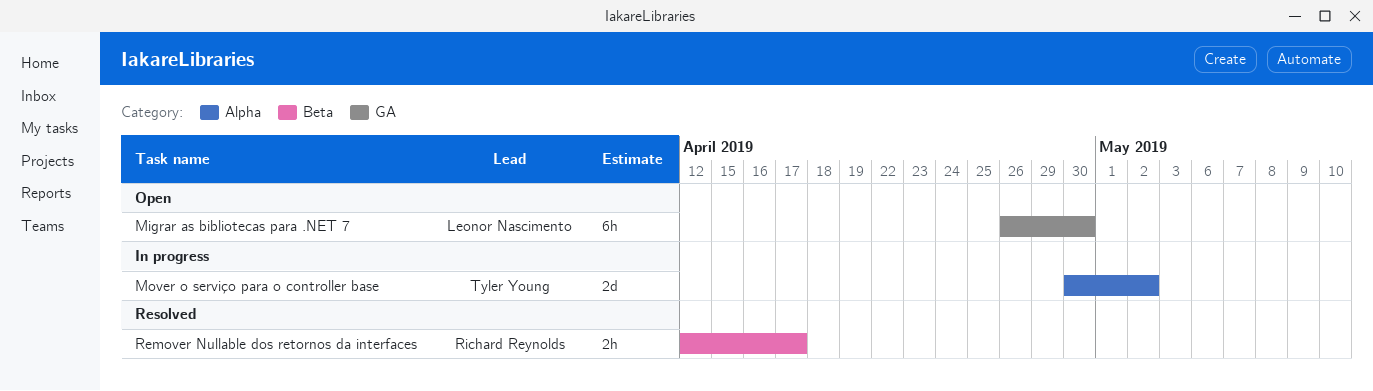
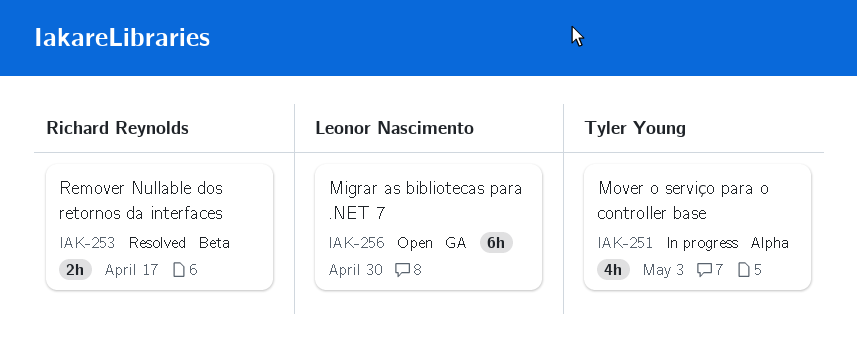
Mover o serviço para o controller base, estimate: 2d -> 4h
Mover o serviço para o controller base, due: May 2 -> May 3

